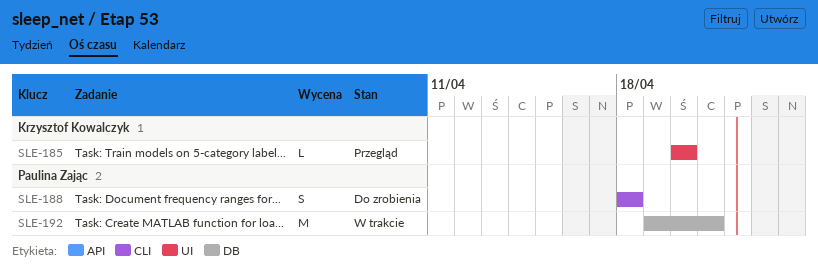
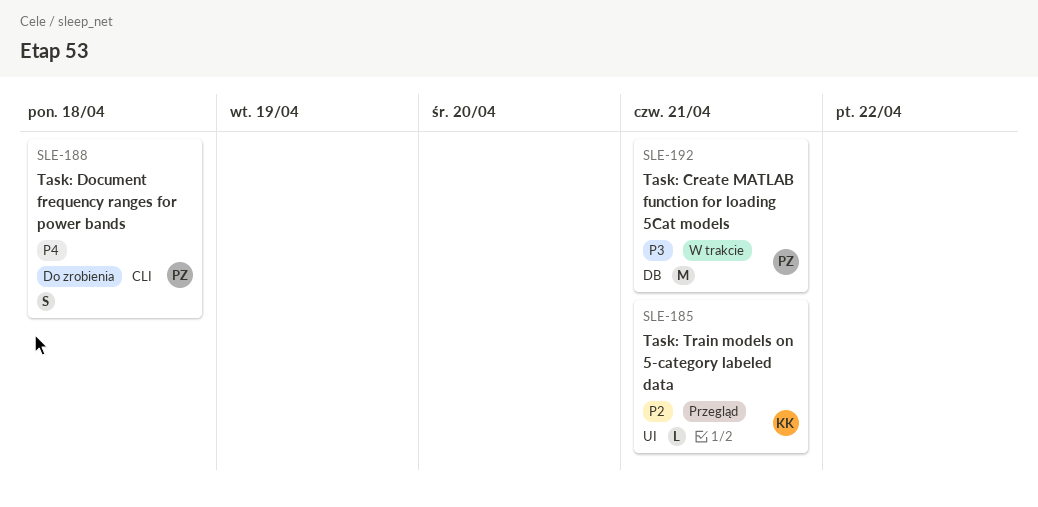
SLE-185, due: Apr 20 -> Apr 21

